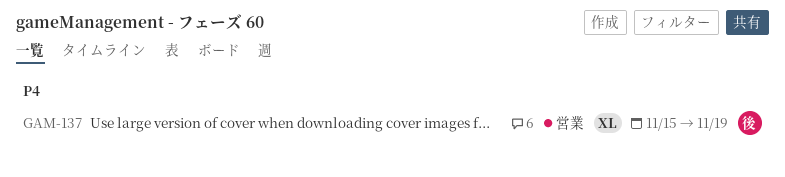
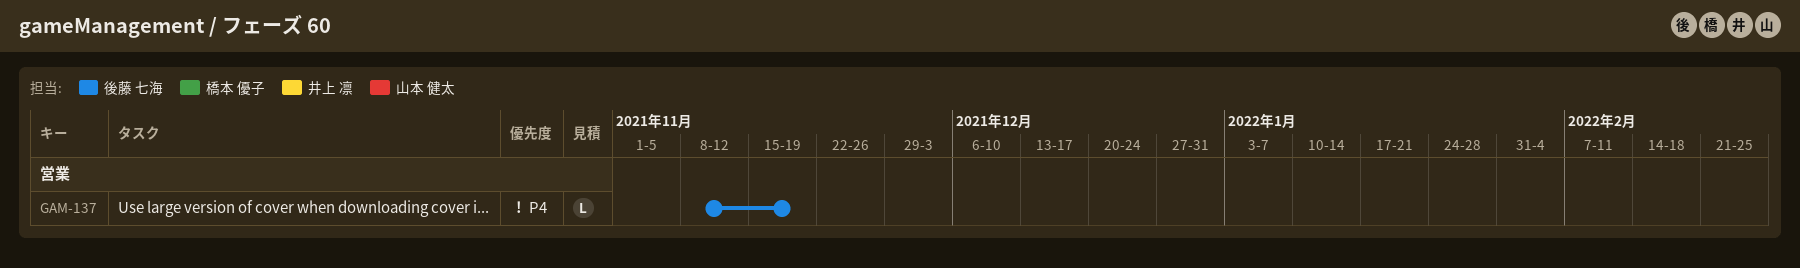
GAM-137, estimate: XL -> L
GAM-137, start: Nov 15 -> Nov 8

